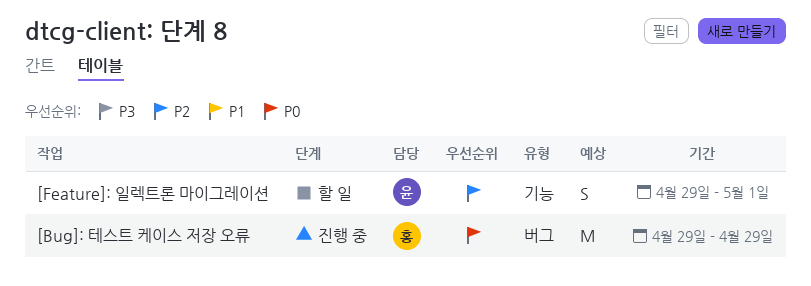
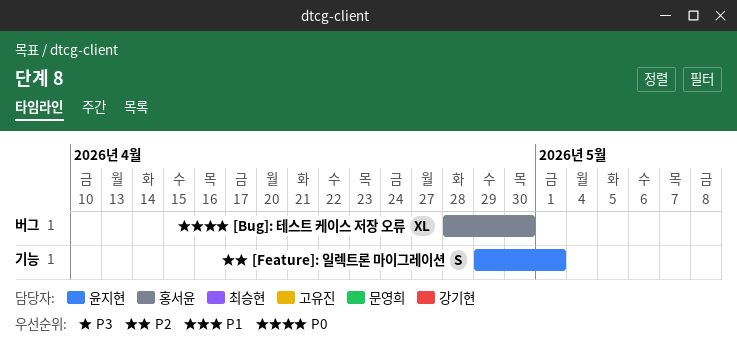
[Bug]: 테스트 케이스 저장 오류, estimate: M -> XL
[Bug]: 테스트 케이스 저장 오류, start: Apr 29 -> Apr 28
[Bug]: 테스트 케이스 저장 오류, due: Apr 29 -> Apr 30

